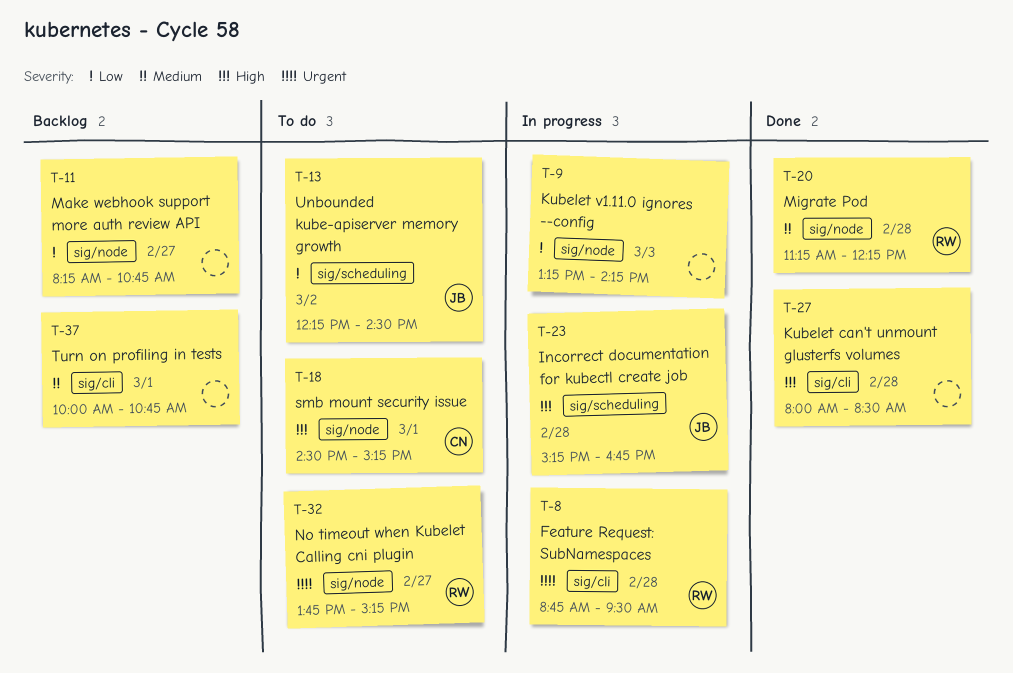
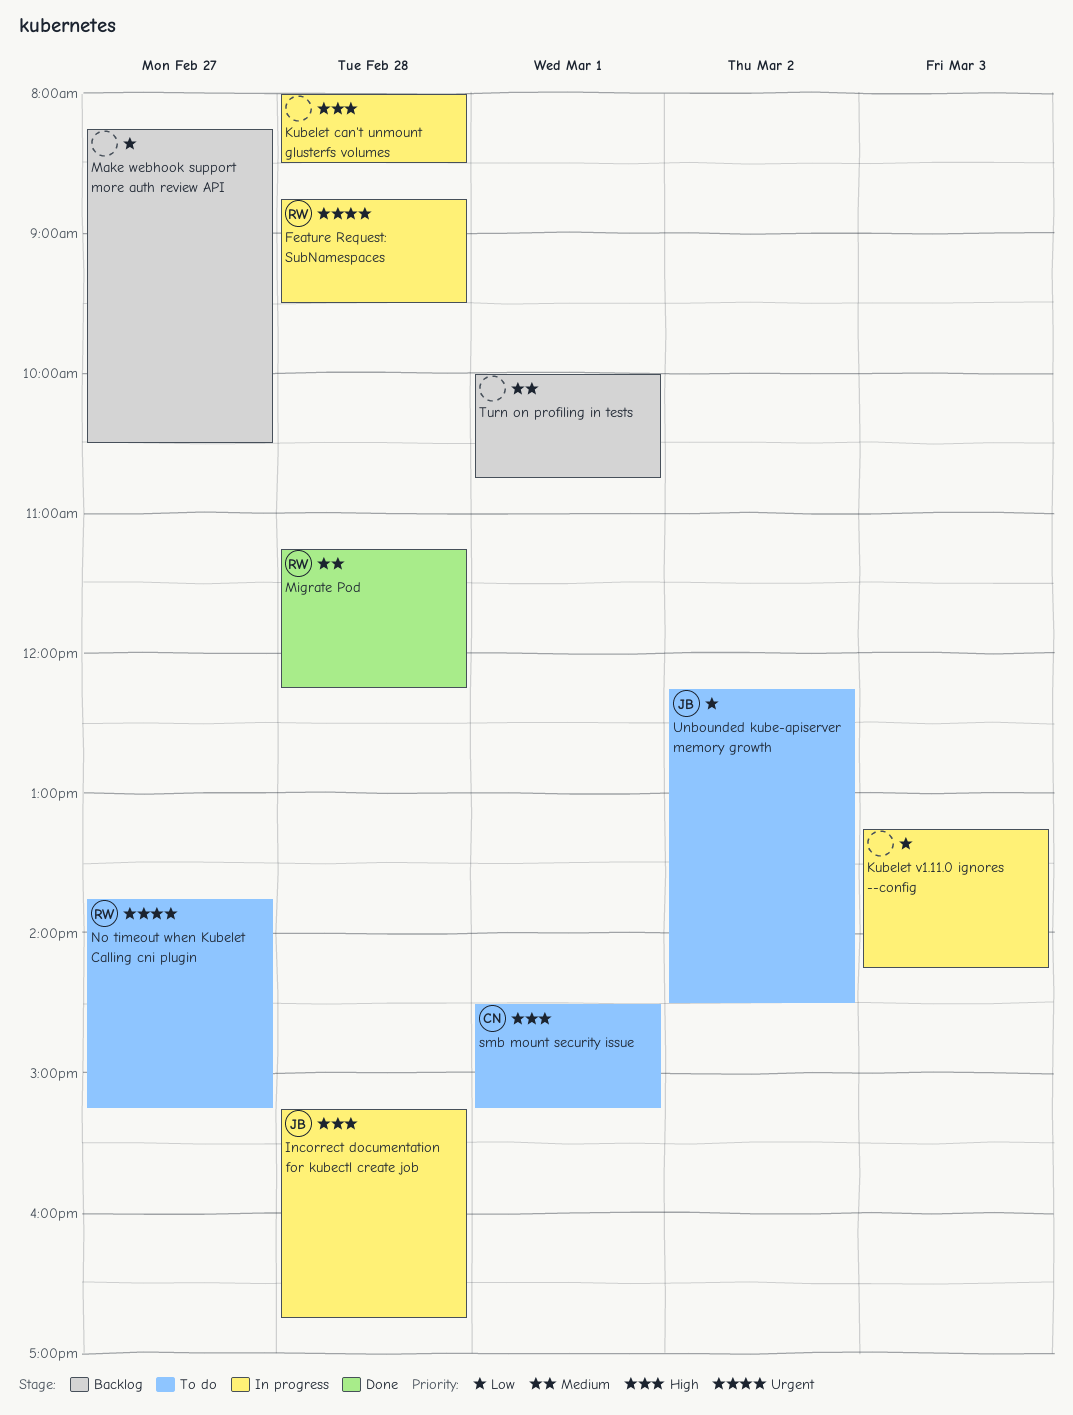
Kubelet can't unmount glusterfs volumes, status: Done -> In progress
Make webhook support more auth review API, ends: 10:45 -> 10:30

